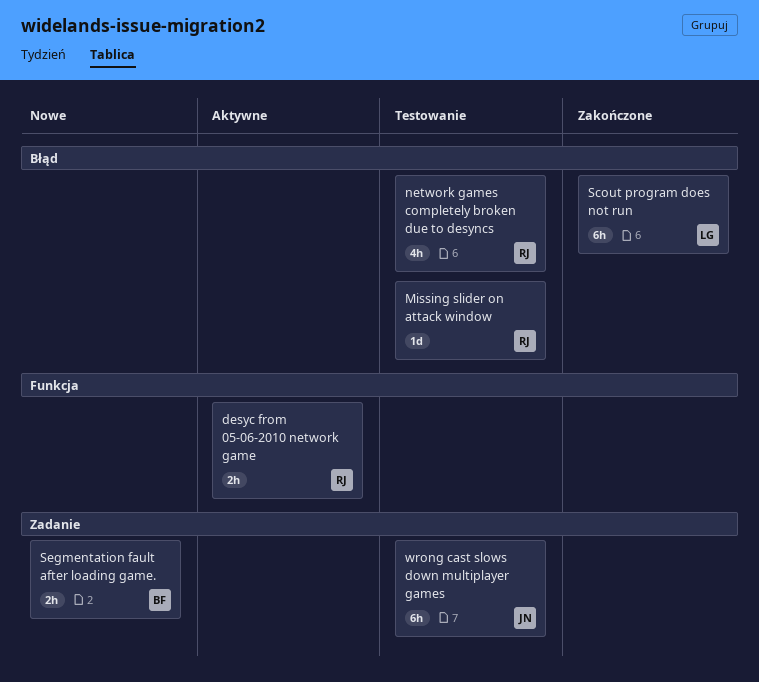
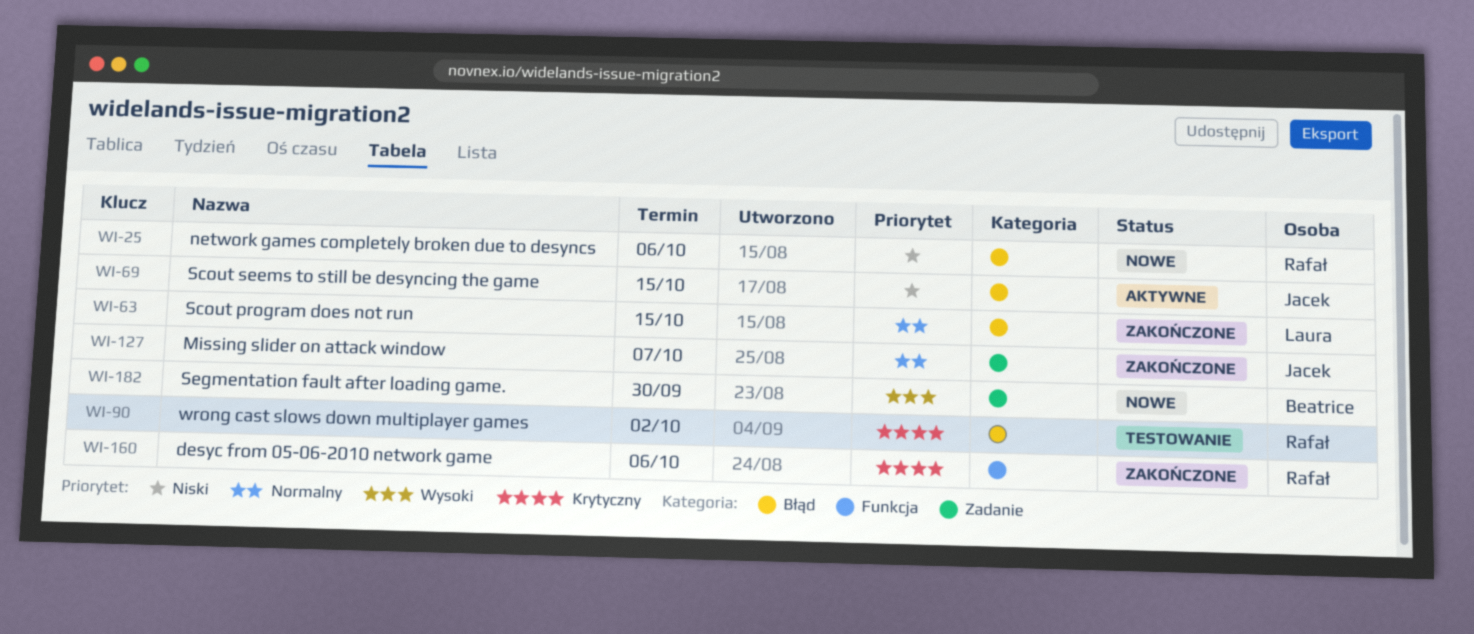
desyc from 05-06-2010 network game, status: Aktywne -> Zakończone
Missing slider on attack window, status: Testowanie -> Zakończone
Missing slider on attack window, owner: Rafał -> Jacek
Missing slider on attack window, label: Błąd -> Zadanie
network games completely broken due to desyncs, status: Testowanie -> Nowe
Scout seems to still be desyncing the game: none -> present
wrong cast slows down multiplayer games, owner: Jacek -> Rafał
wrong cast slows down multiplayer games, label: Zadanie -> Błąd

